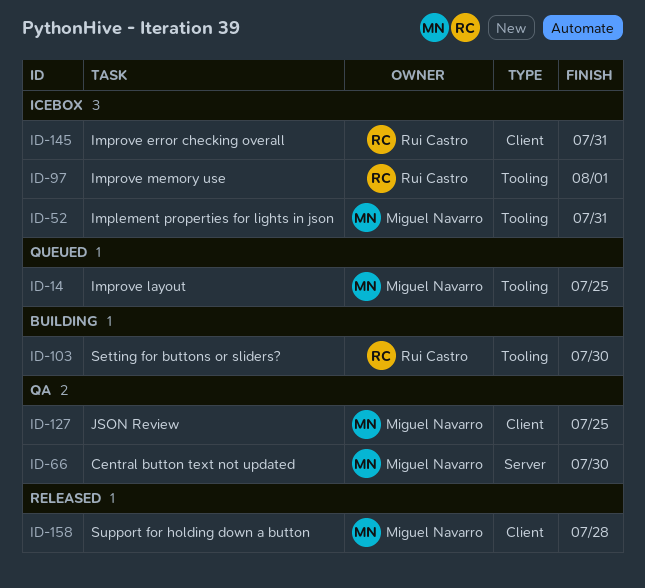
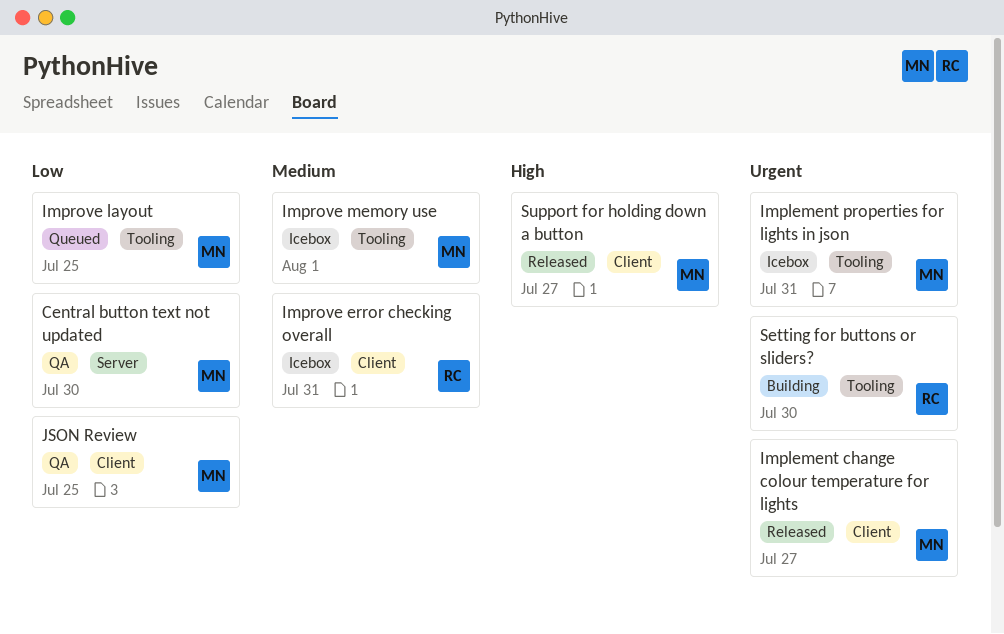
Implement change colour temperature for lights: none -> present
Improve memory use, owner: Rui Castro -> Miguel Navarro
Support for holding down a button, due: Jul 28 -> Jul 27

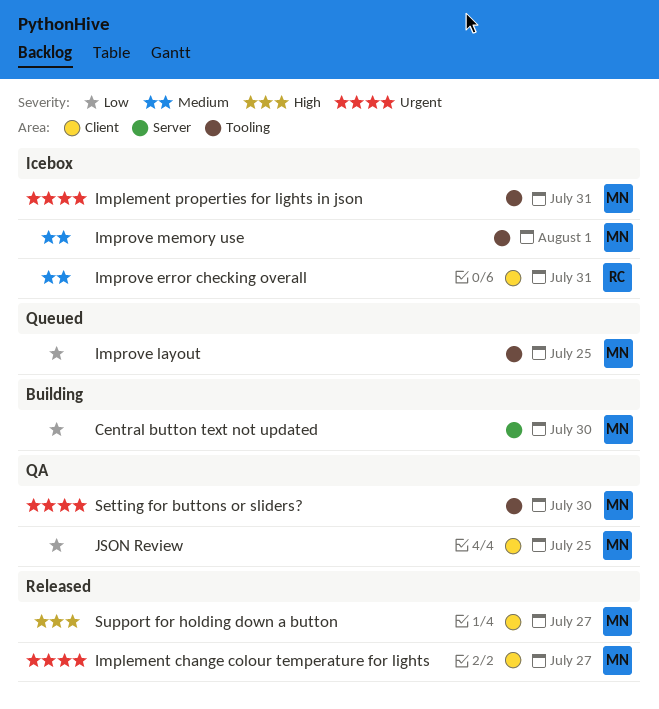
Central button text not updated, status: QA -> Building
Setting for buttons or sliders?, status: Building -> QA
Setting for buttons or sliders?, owner: RC -> MN

